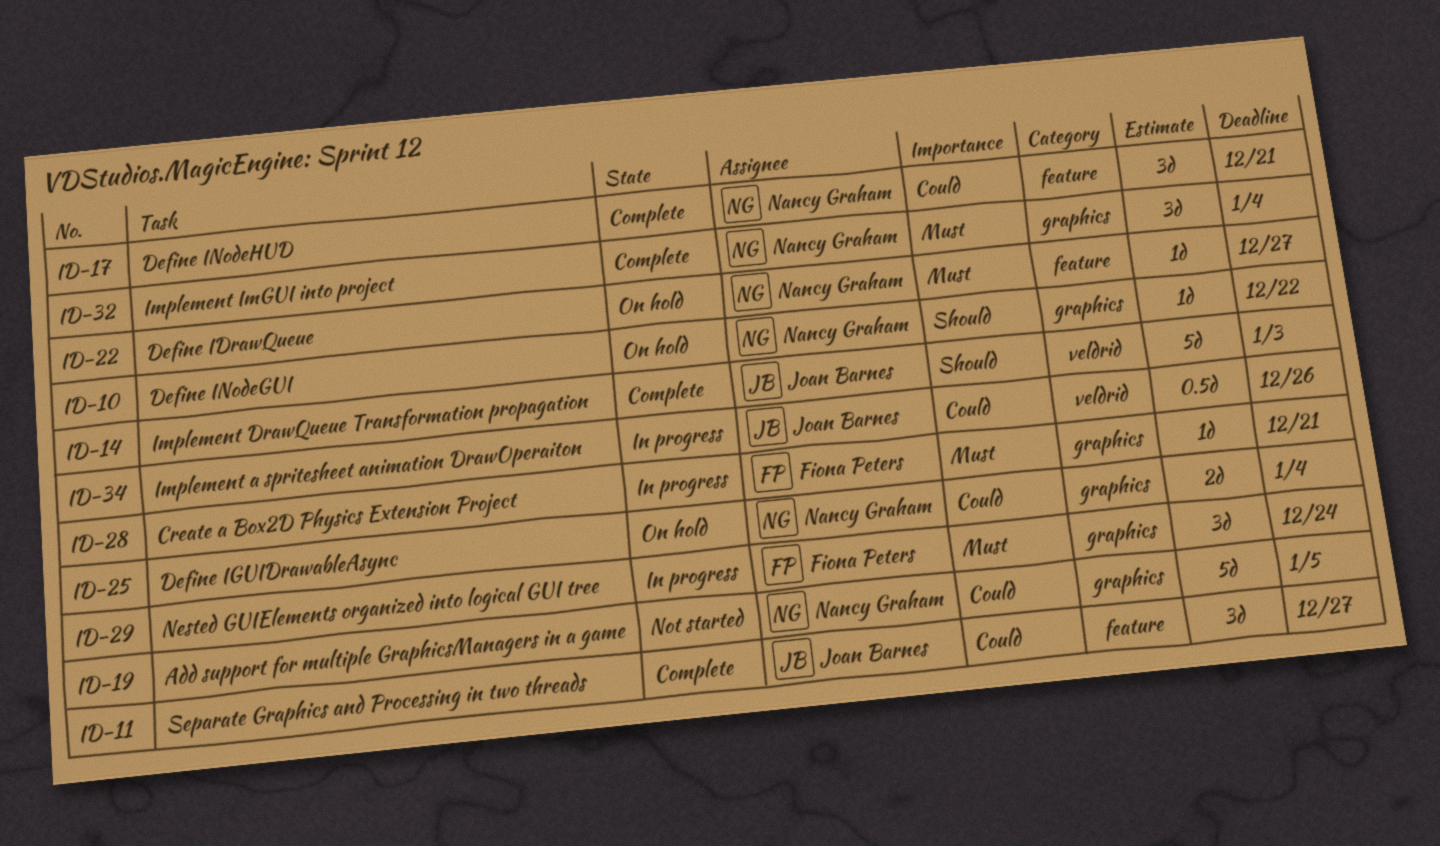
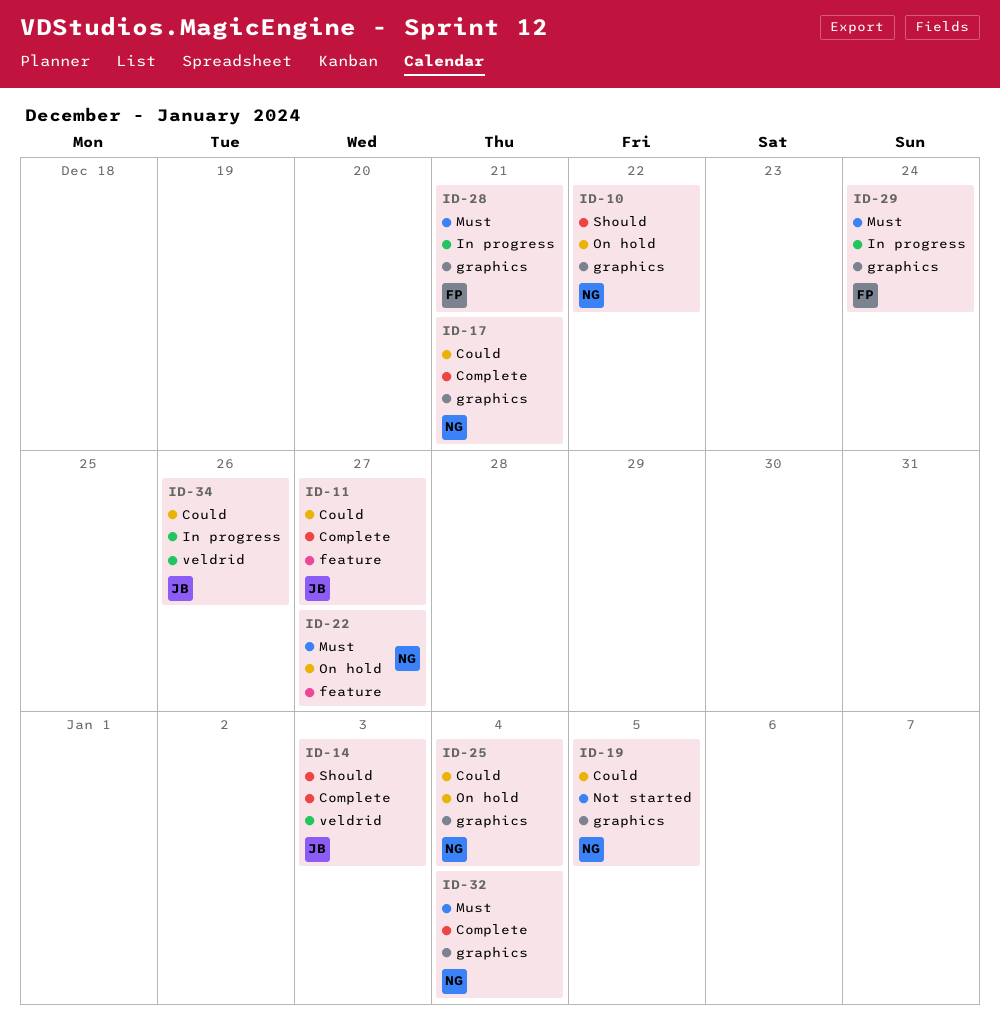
ID-17, label: feature -> graphics

